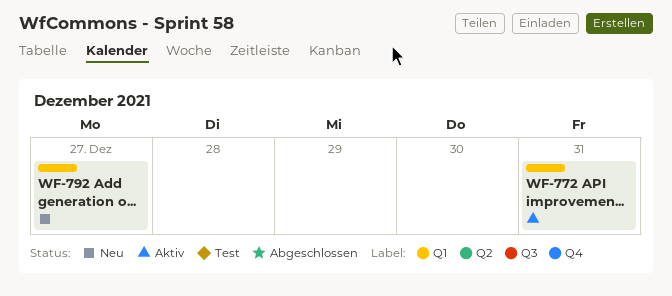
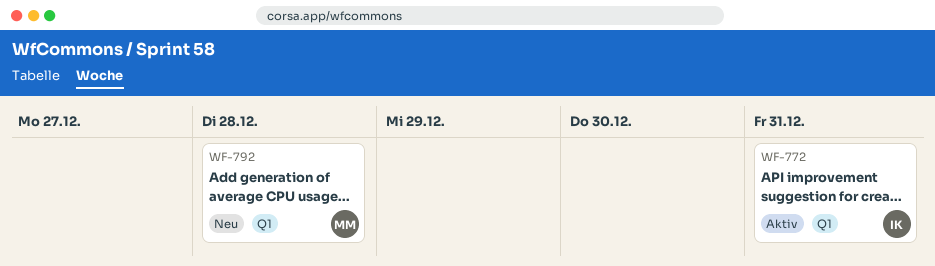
WF-792, due: Dec 27 -> Dec 28

